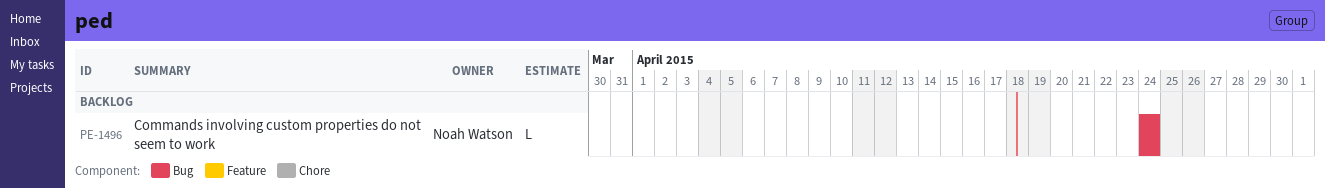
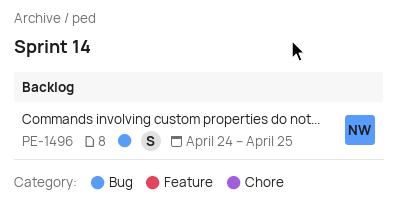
PE-1496, estimate: L -> S
PE-1496, due: Apr 24 -> Apr 25

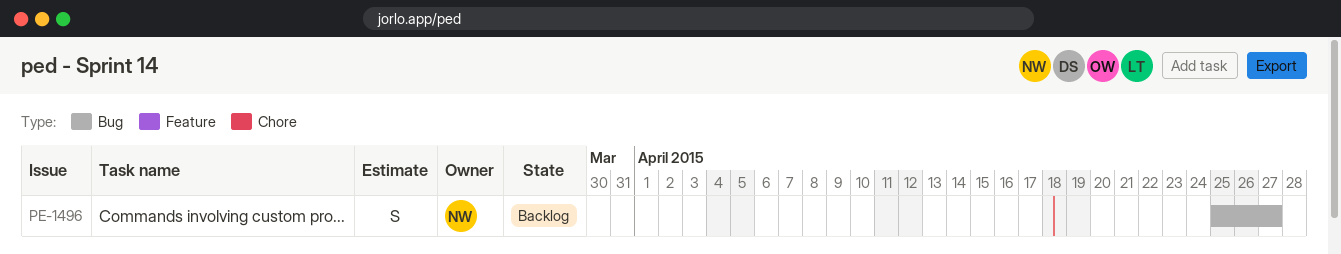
PE-1496, start: Apr 24 -> Apr 25
PE-1496, due: Apr 25 -> Apr 27

